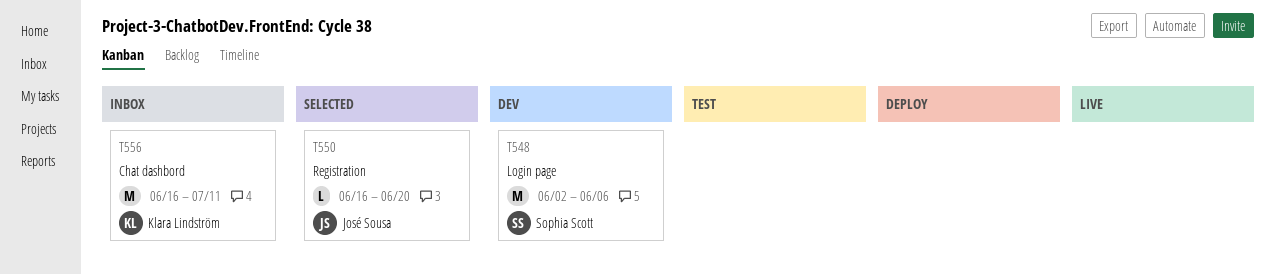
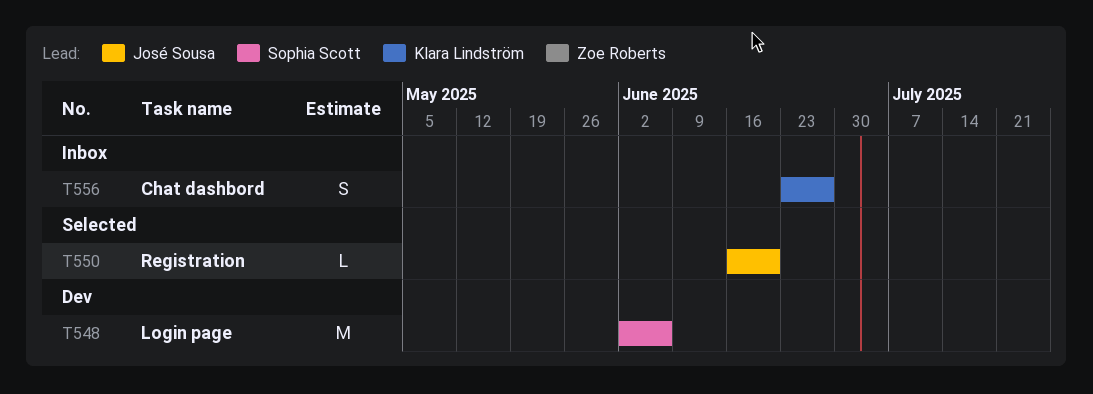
T556, estimate: M -> S
T556, start: Jun 16 -> Jun 23
T556, due: Jul 11 -> Jun 27

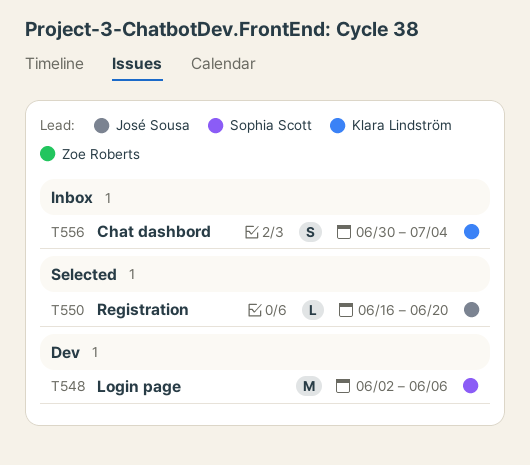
T556, start: Jun 23 -> Jun 30
T556, due: Jun 27 -> Jul 4

